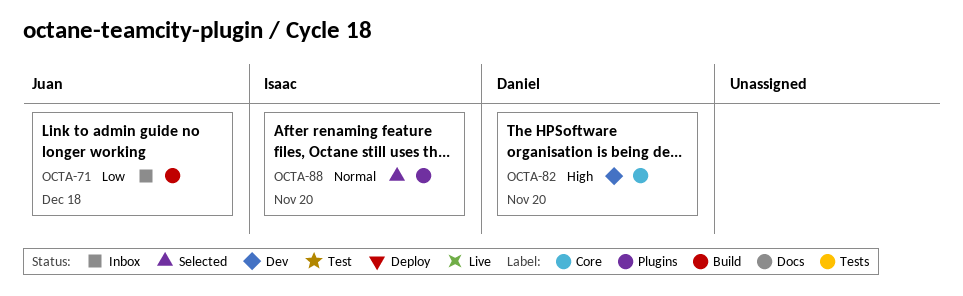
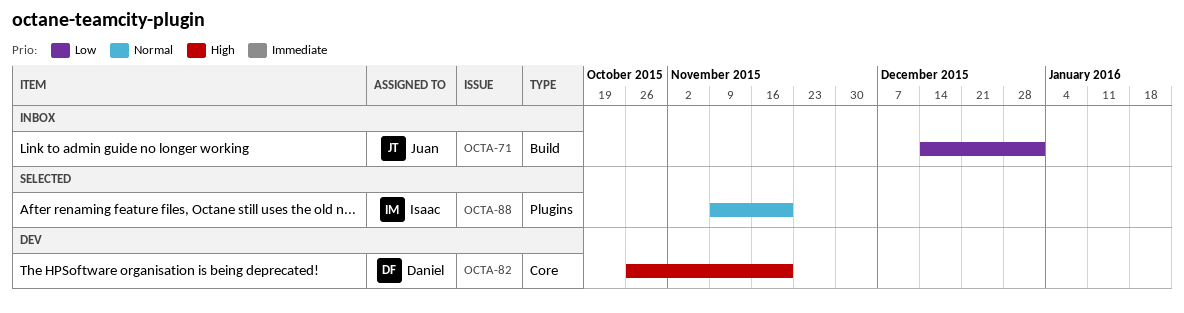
OCTA-71, due: Dec 18 -> Jan 1

